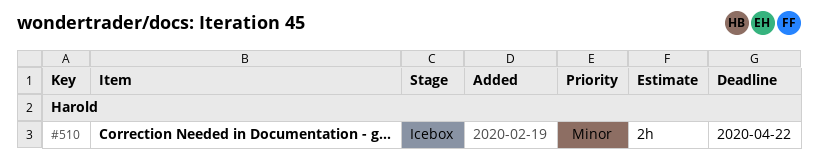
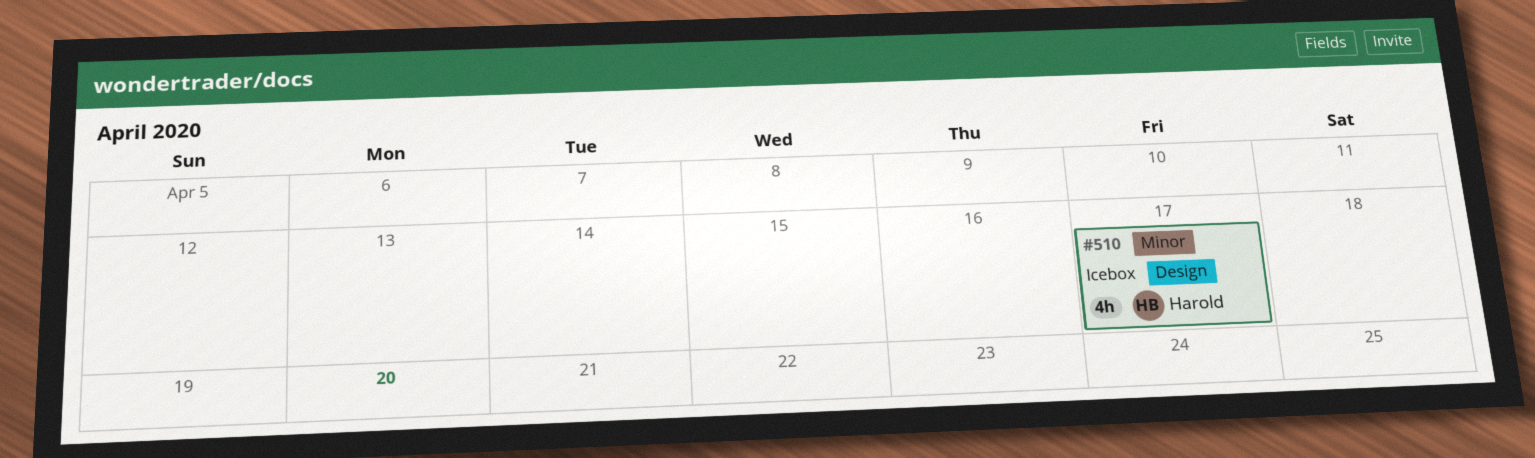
#510, estimate: 2h -> 4h
#510, due: Apr 22 -> Apr 17

